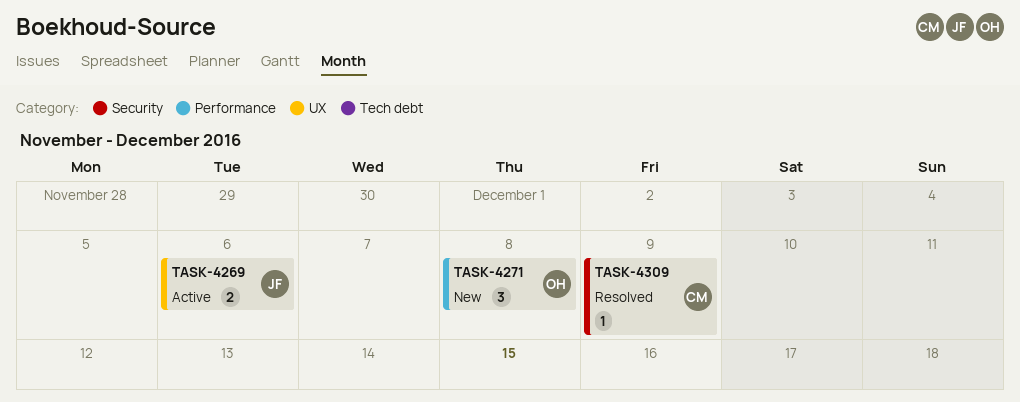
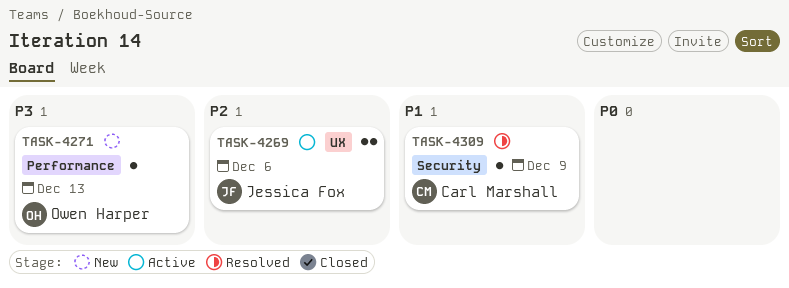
TASK-4271, estimate: 3 -> 1
TASK-4271, due: Dec 8 -> Dec 13

